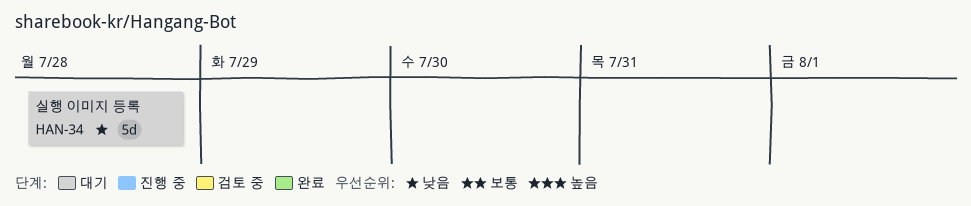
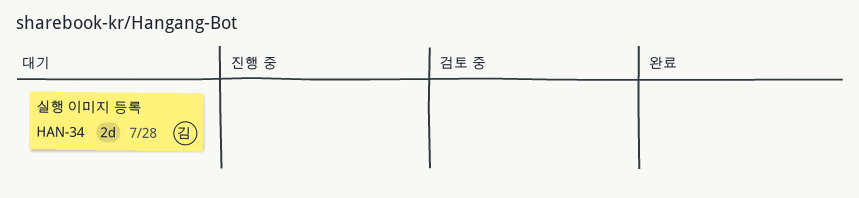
HAN-34, estimate: 5d -> 2d

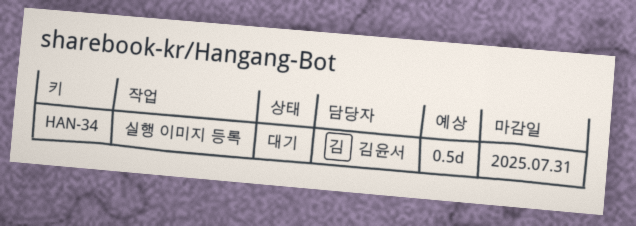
HAN-34, estimate: 2d -> 0.5d
HAN-34, due: Jul 28 -> Jul 31

